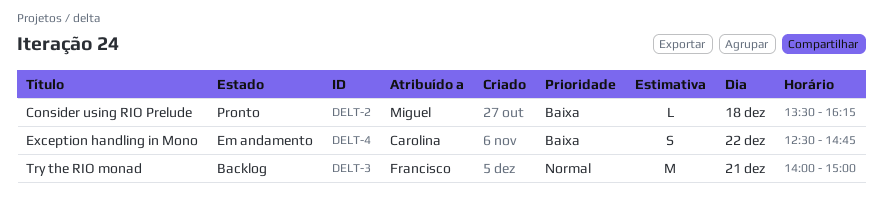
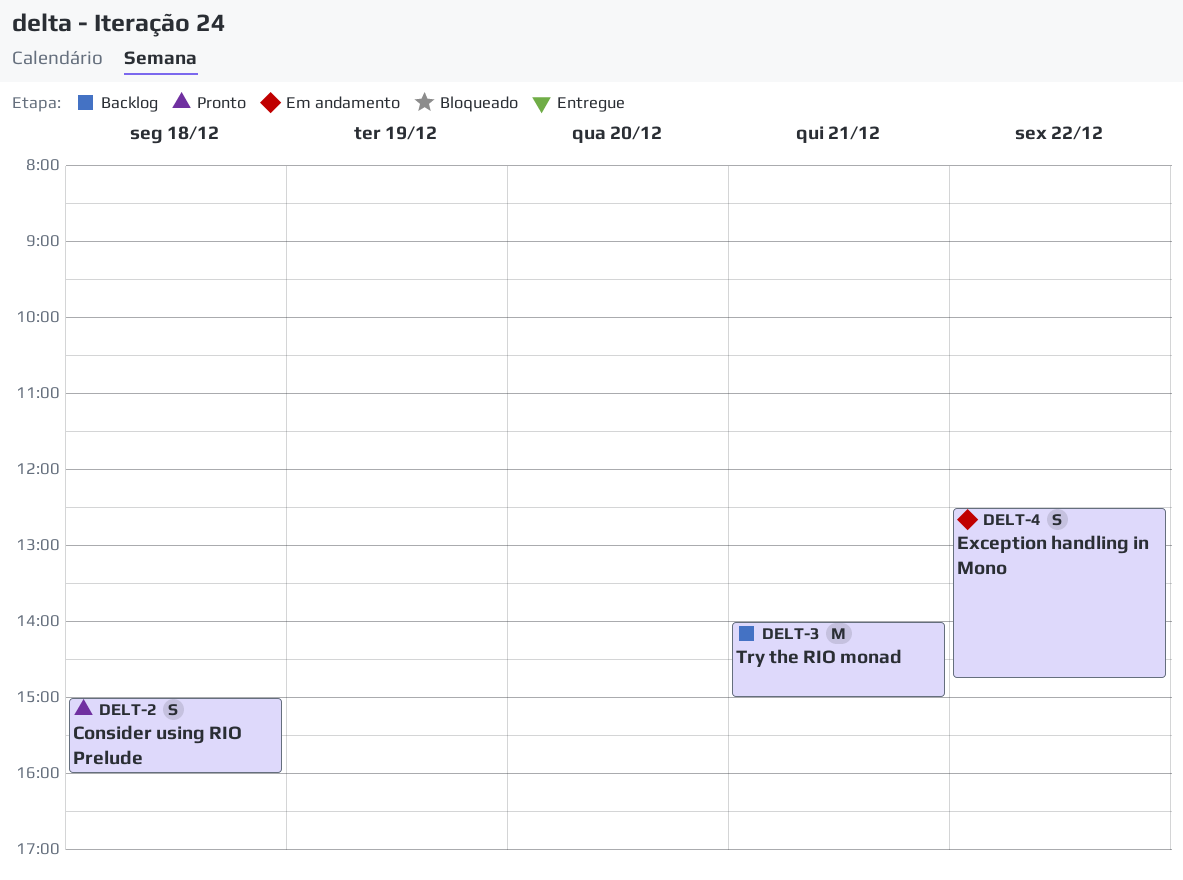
DELT-2, estimate: L -> S
DELT-2, begins: 13:30 -> 15:00
DELT-2, ends: 16:15 -> 16:00

